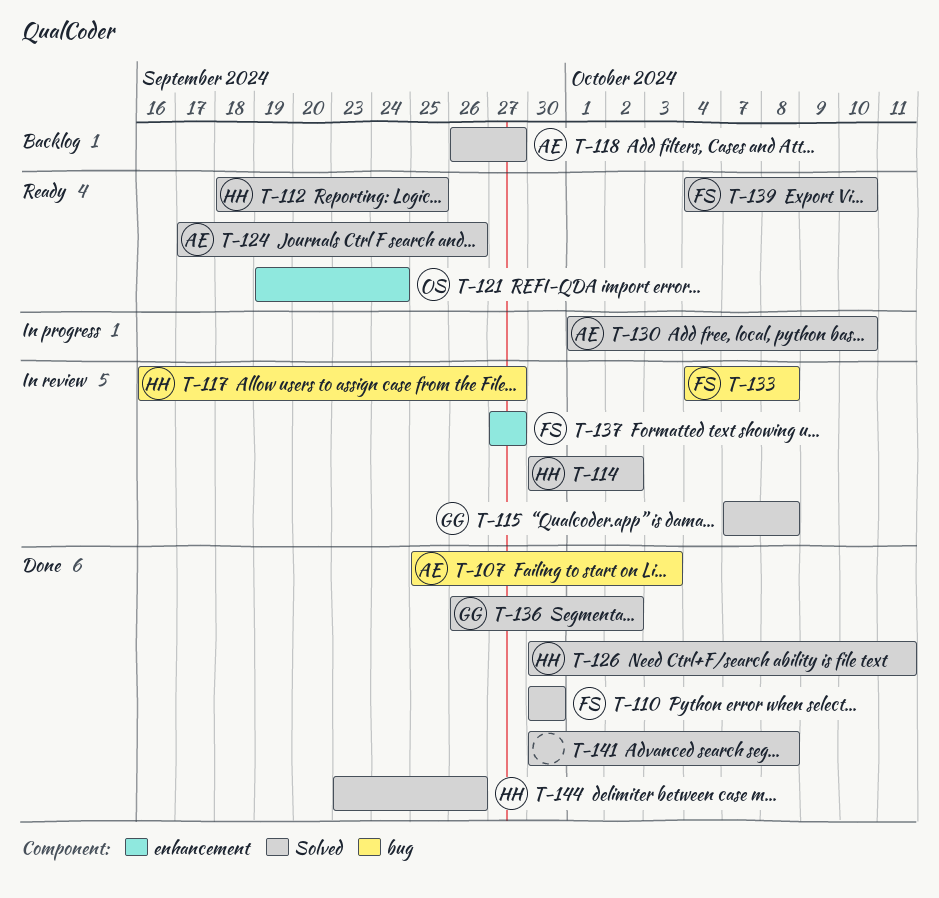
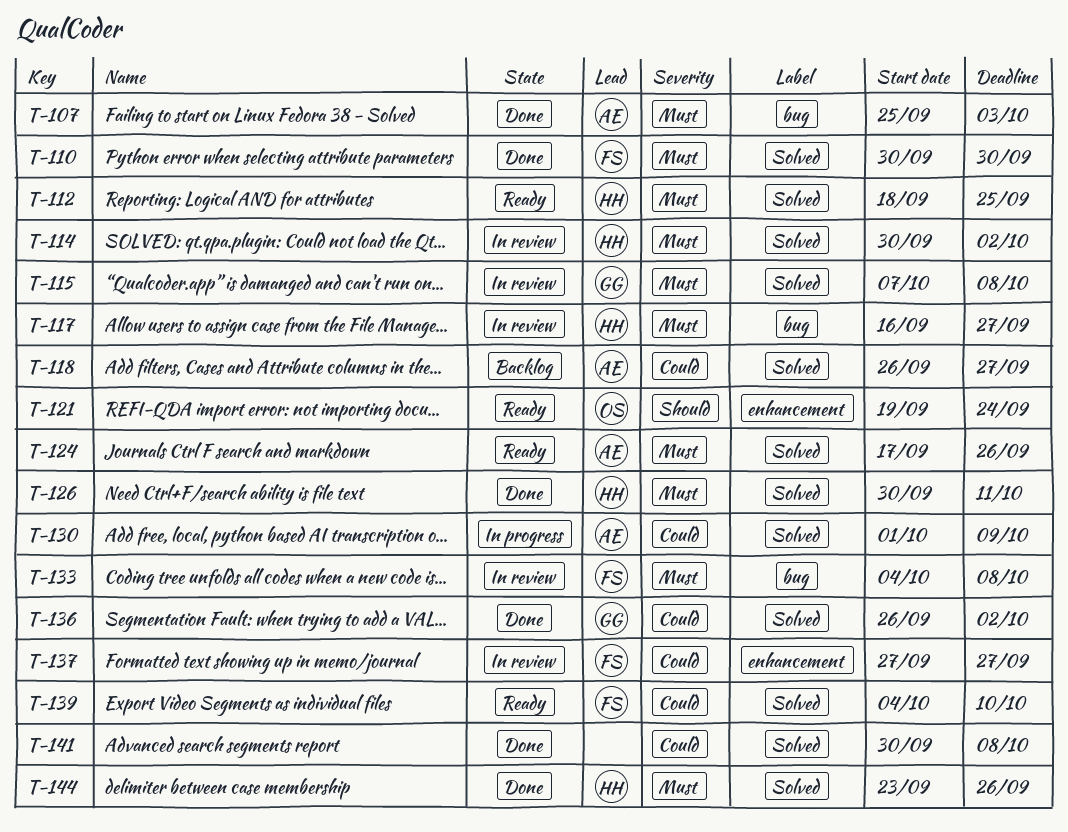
T-130, due: Oct 10 -> Oct 9

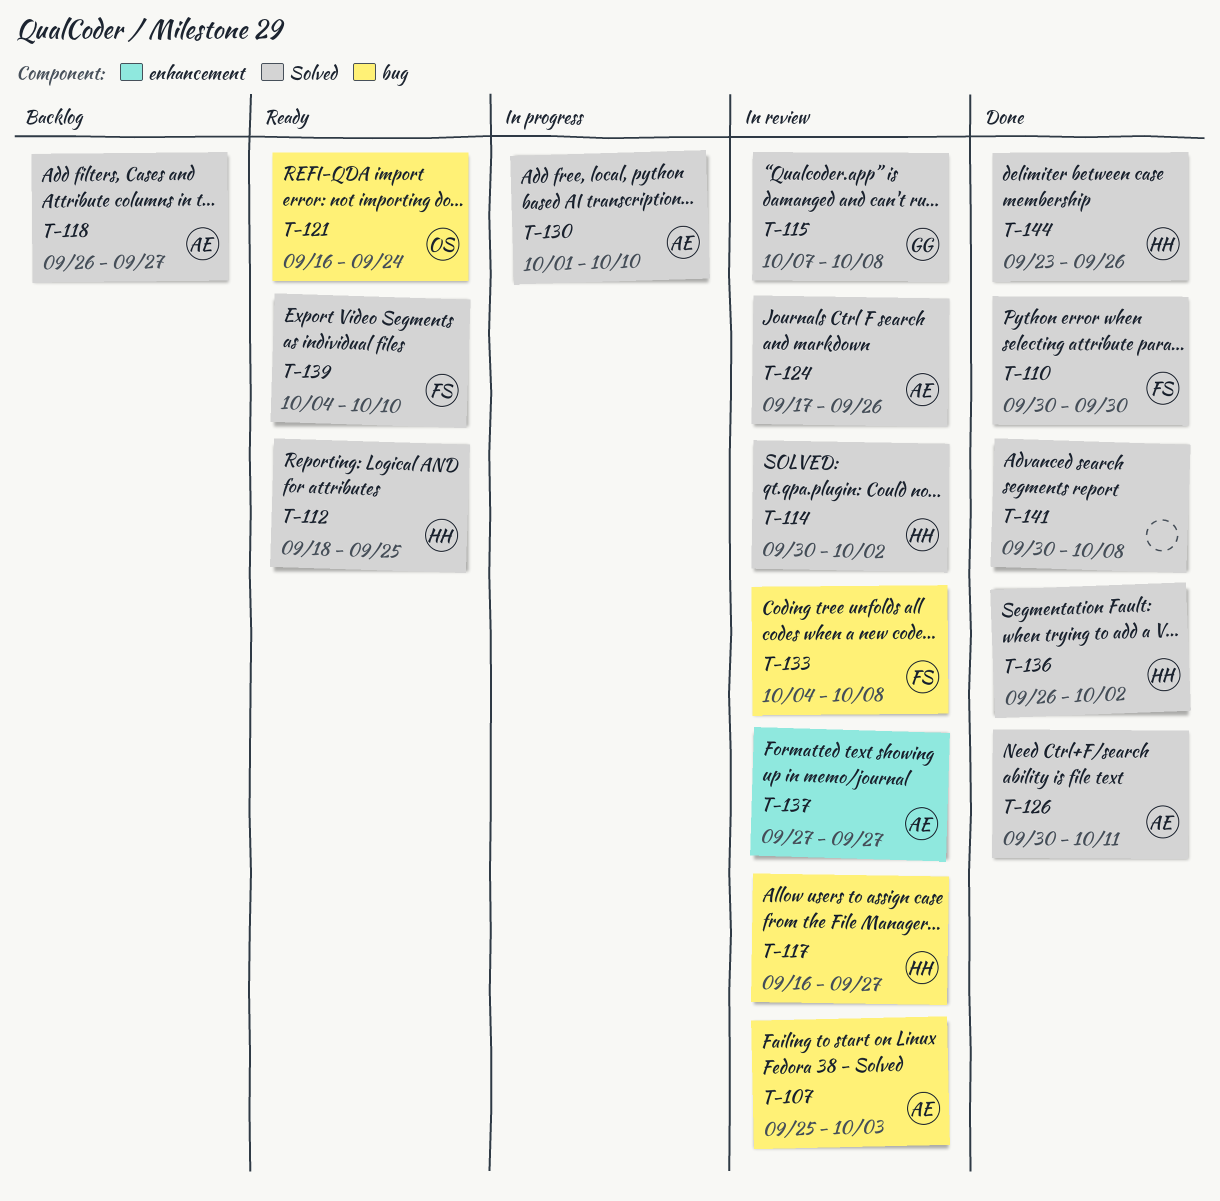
T-107, status: Done -> In review
T-121, label: enhancement -> bug
T-121, start: Sep 19 -> Sep 16
T-124, status: Ready -> In review
T-126, owner: HH -> AE
T-130, due: Oct 9 -> Oct 10
T-136, owner: GG -> HH
T-137, owner: FS -> AE

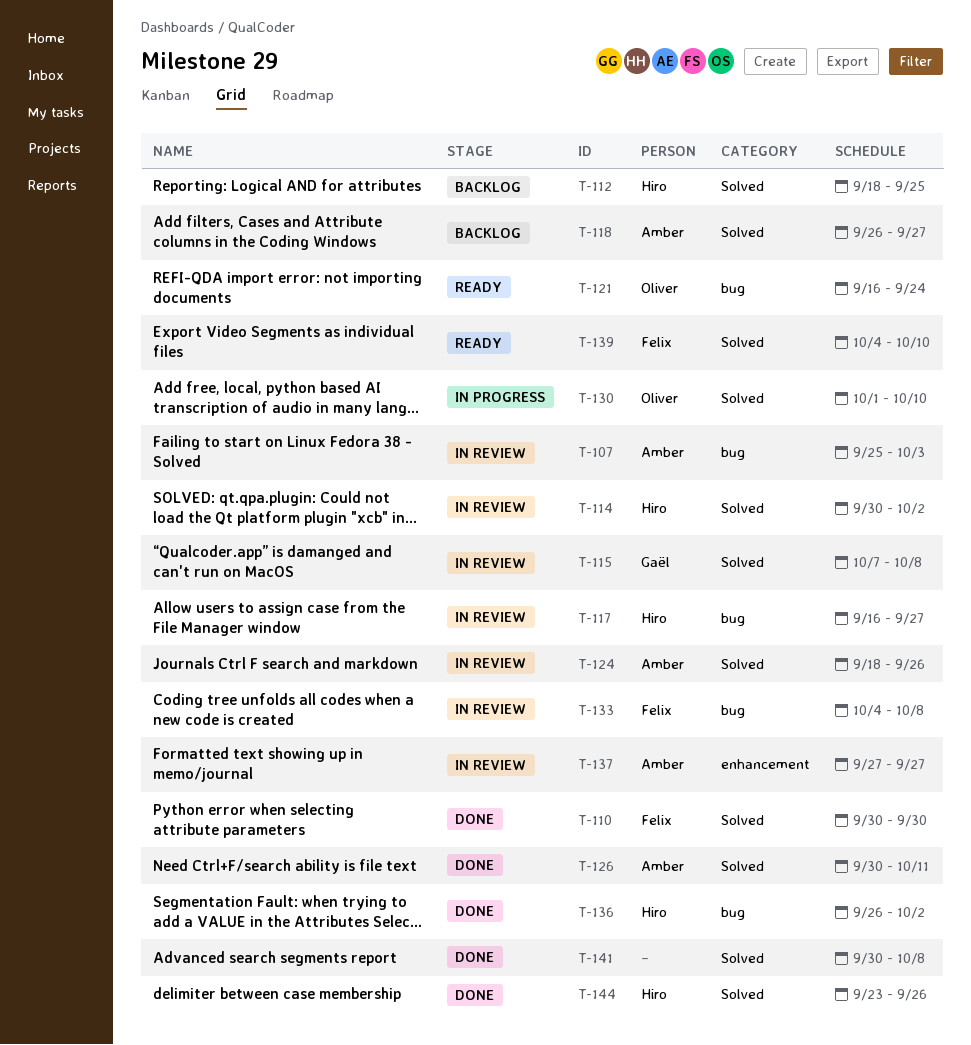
T-112, status: Ready -> Backlog
T-124, start: Sep 17 -> Sep 18
T-130, owner: Amber -> Oliver
T-136, label: Solved -> bug

